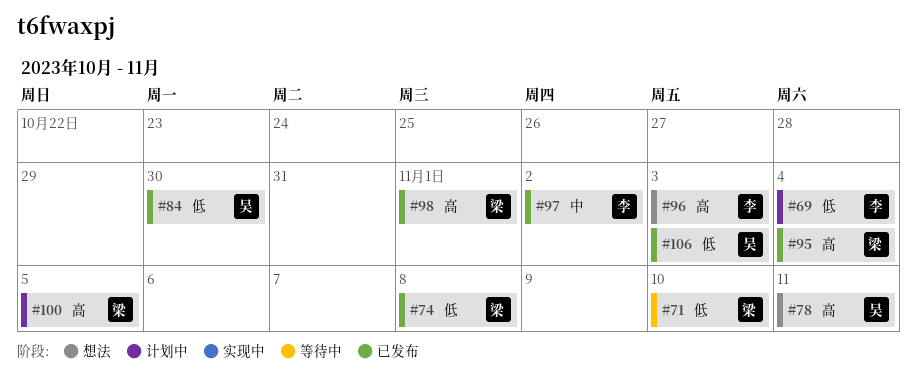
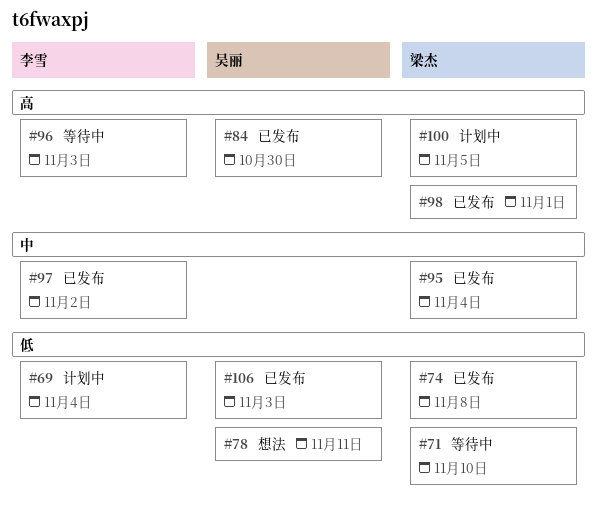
#78, priority: 高 -> 低
#84, priority: 低 -> 高
#95, priority: 高 -> 中
#96, status: 想法 -> 等待中

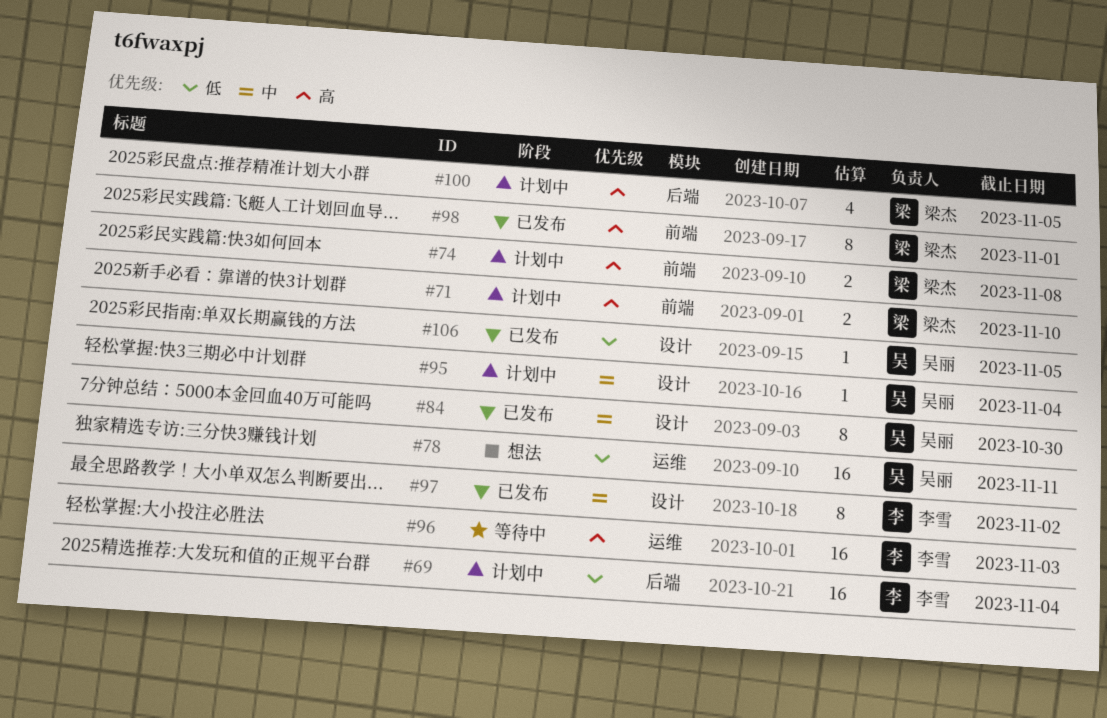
#71, status: 等待中 -> 计划中
#71, priority: 低 -> 高
#74, status: 已发布 -> 计划中
#74, priority: 低 -> 高
#84, priority: 高 -> 中
#95, status: 已发布 -> 计划中
#95, owner: 梁杰 -> 吴丽
#106, due: Nov 3 -> Nov 5

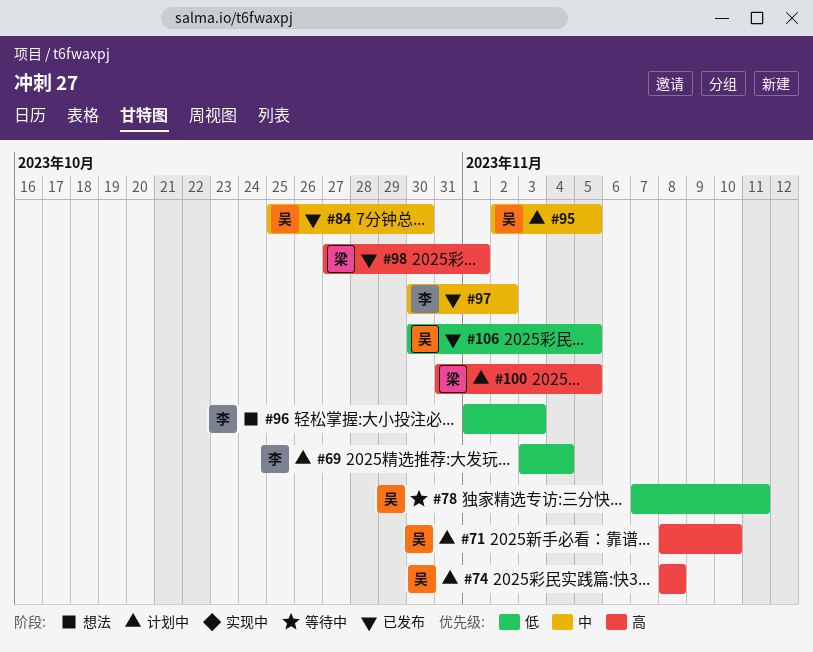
#71, owner: 梁杰 -> 吴丽
#74, owner: 梁杰 -> 吴丽
#78, status: 想法 -> 等待中
#95, due: Nov 4 -> Nov 5
#96, status: 等待中 -> 想法
#96, priority: 高 -> 低

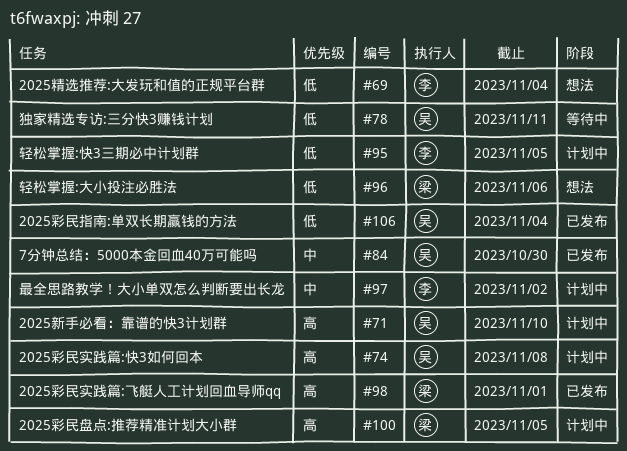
#69, status: 计划中 -> 想法
#95, owner: 吴 -> 李
#95, priority: 中 -> 低
#96, owner: 李 -> 梁
#96, due: Nov 3 -> Nov 6
#97, status: 已发布 -> 计划中
#106, due: Nov 5 -> Nov 4

